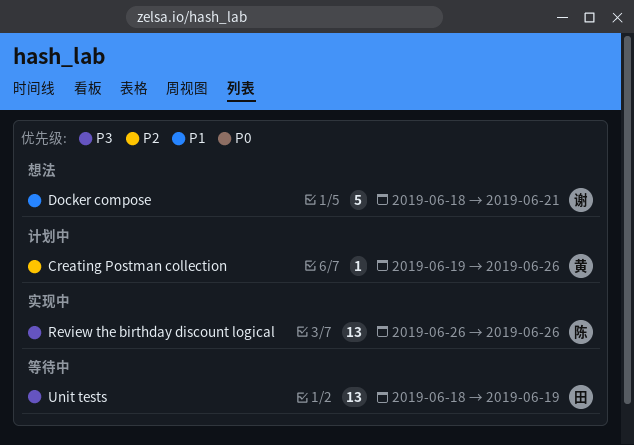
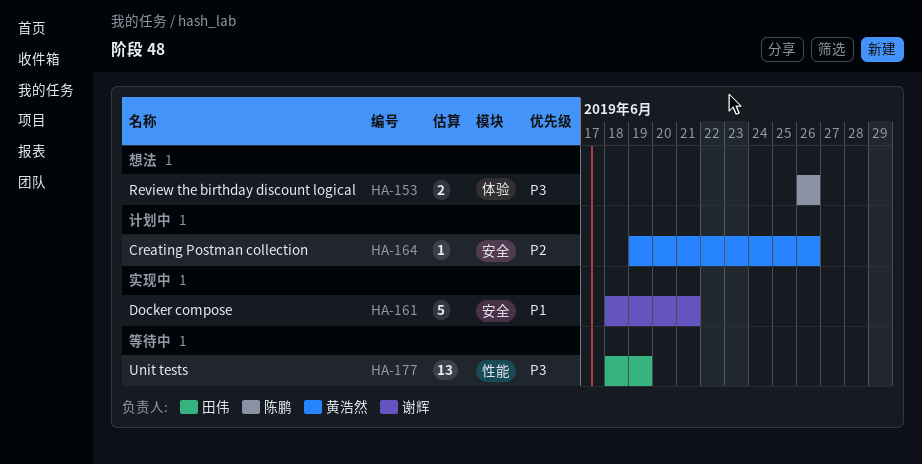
Docker compose, status: 想法 -> 实现中
Review the birthday discount logical, status: 实现中 -> 想法
Review the birthday discount logical, estimate: 13 -> 2

